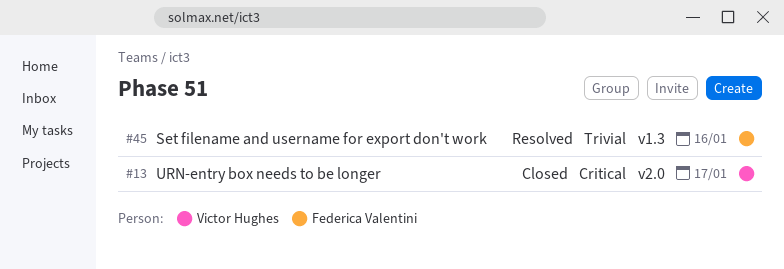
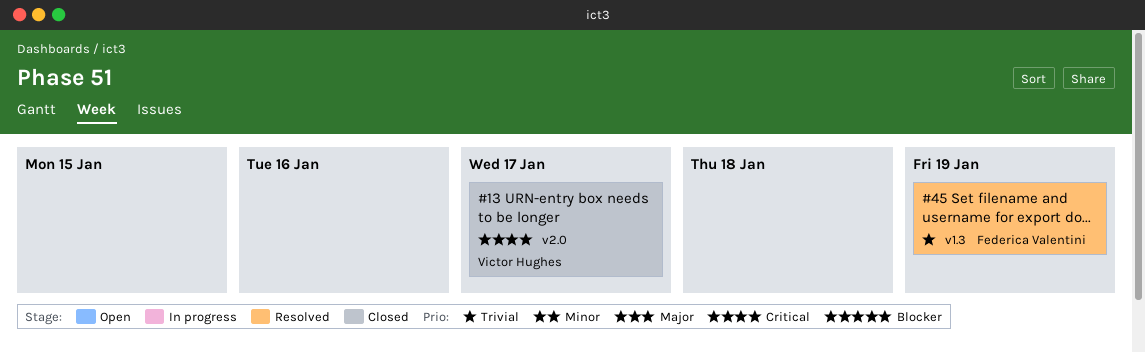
#45, due: Jan 16 -> Jan 19

